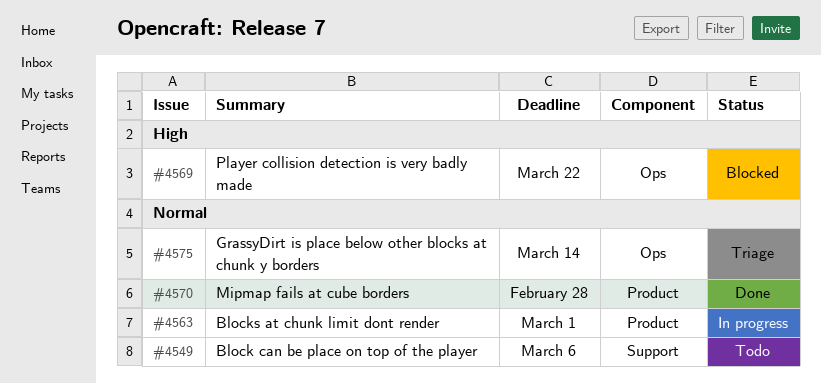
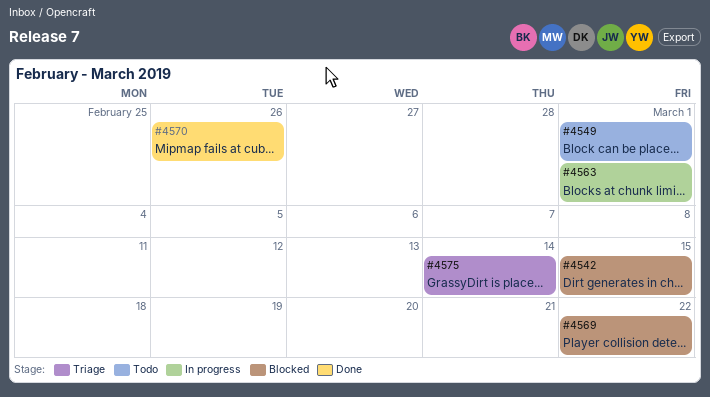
#4542: none -> present
#4549, due: Mar 6 -> Mar 1
#4570, due: Feb 28 -> Feb 26

